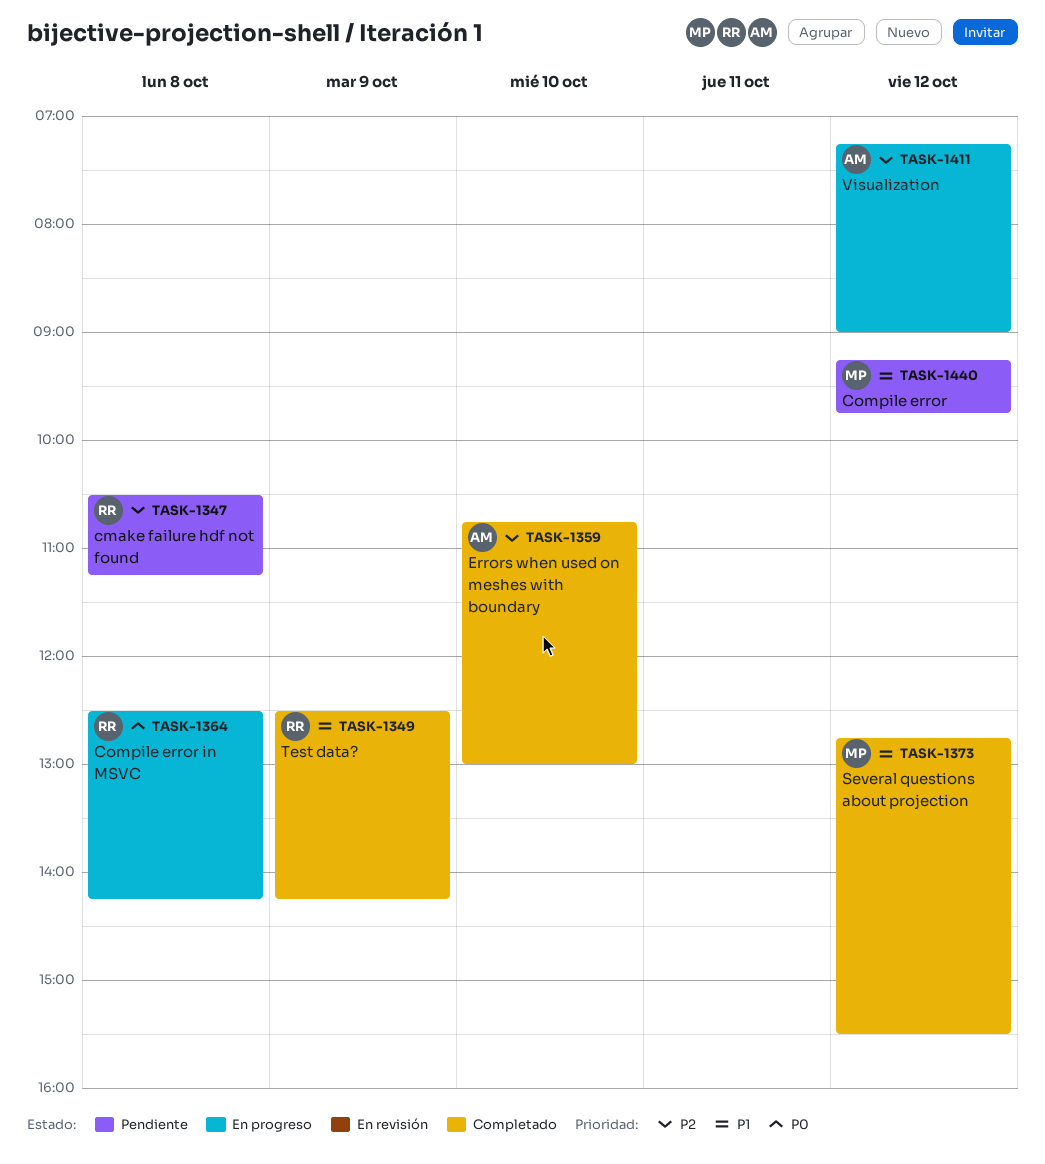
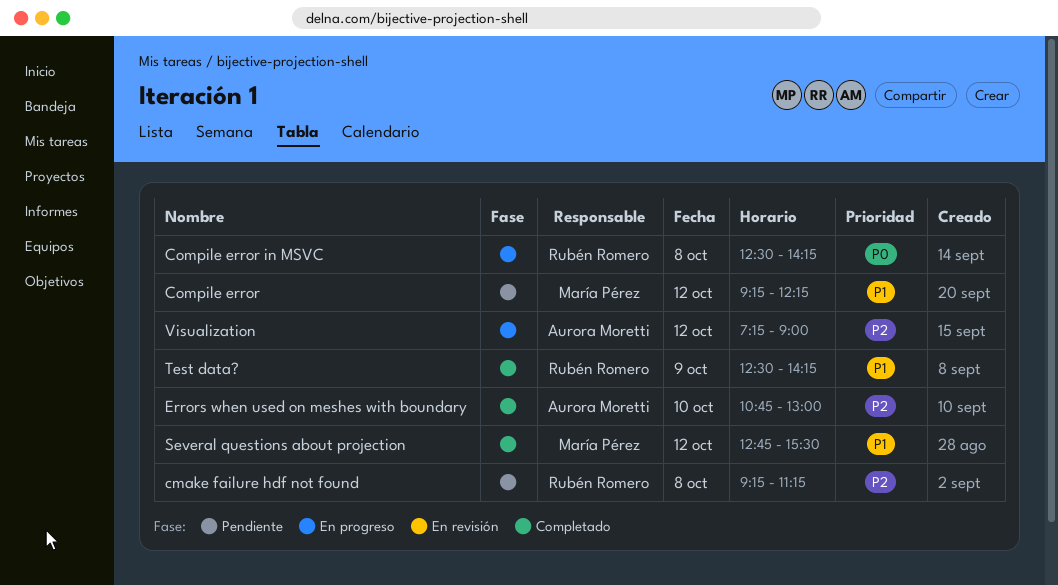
cmake failure hdf not found, begins: 10:30 -> 09:15
Compile error, ends: 09:45 -> 12:15

